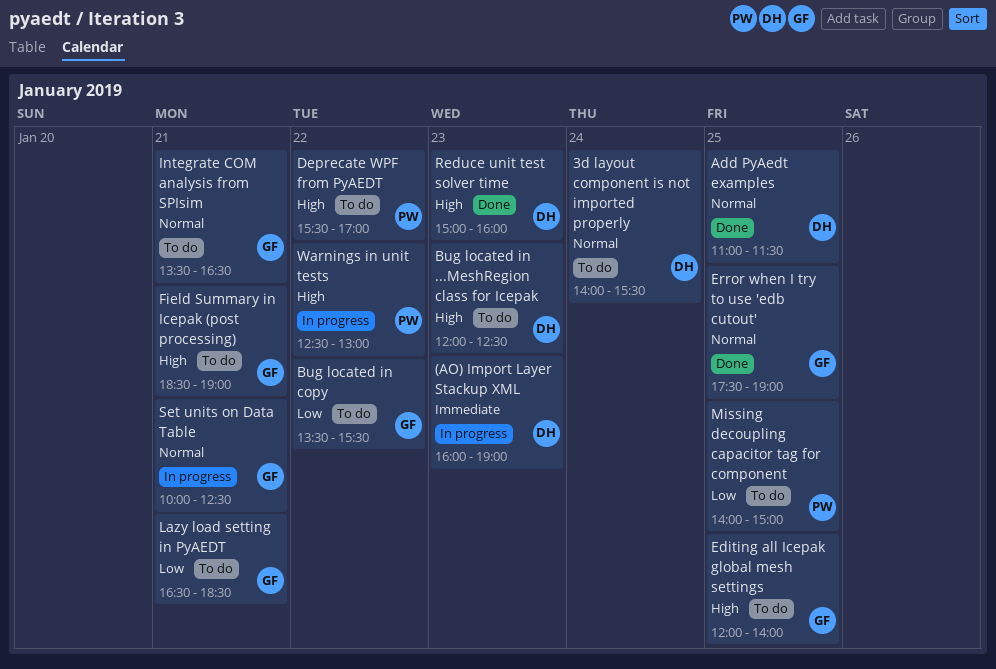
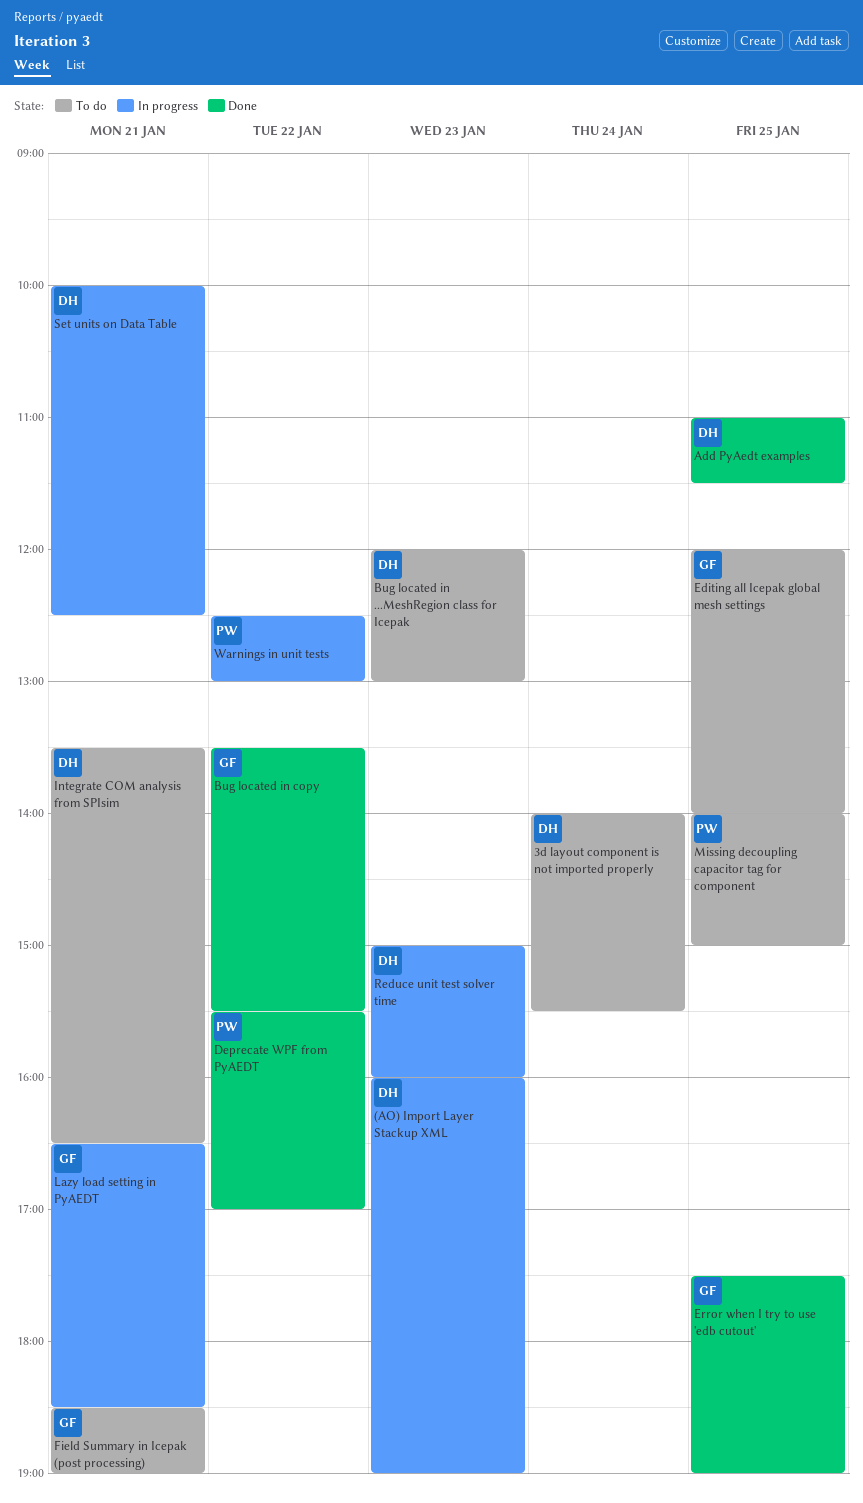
Bug located in ...MeshRegion class for Icepak, ends: 12:30 -> 13:00
Bug located in copy, status: To do -> Done
Deprecate WPF from PyAEDT, status: To do -> Done
Integrate COM analysis from SPIsim, owner: GF -> DH
Lazy load setting in PyAEDT, status: To do -> In progress
Reduce unit test solver time, status: Done -> In progress
Set units on Data Table, owner: GF -> DH

